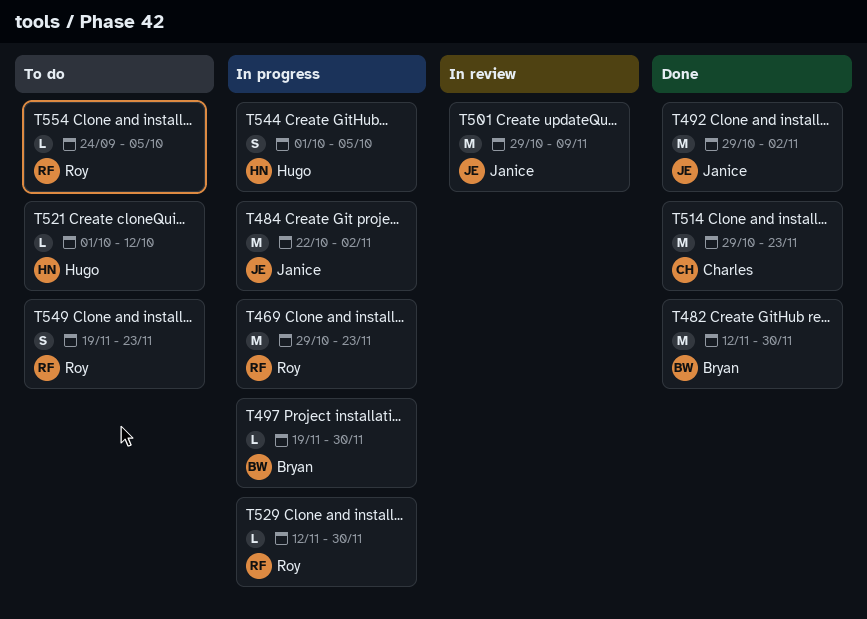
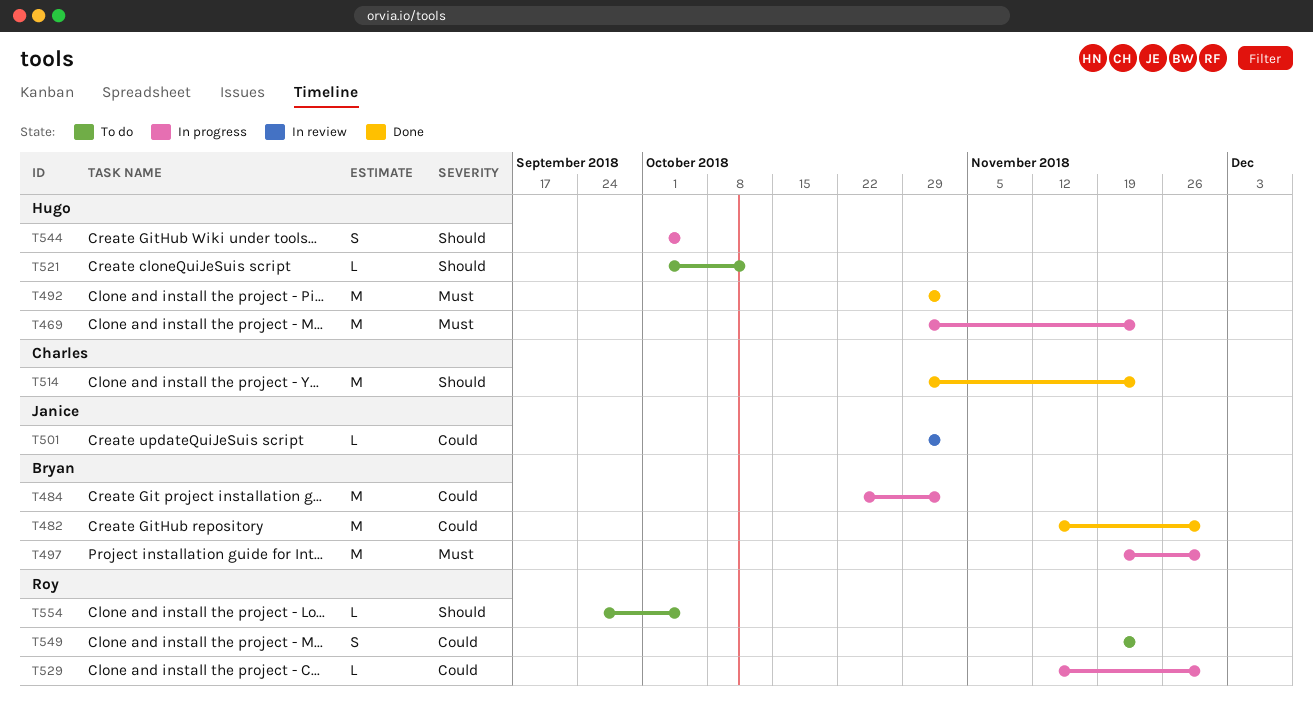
T469, owner: Roy -> Hugo
T484, owner: Janice -> Bryan
T492, owner: Janice -> Hugo
T497, estimate: L -> M
T501, estimate: M -> L
T501, due: Nov 9 -> Nov 2

